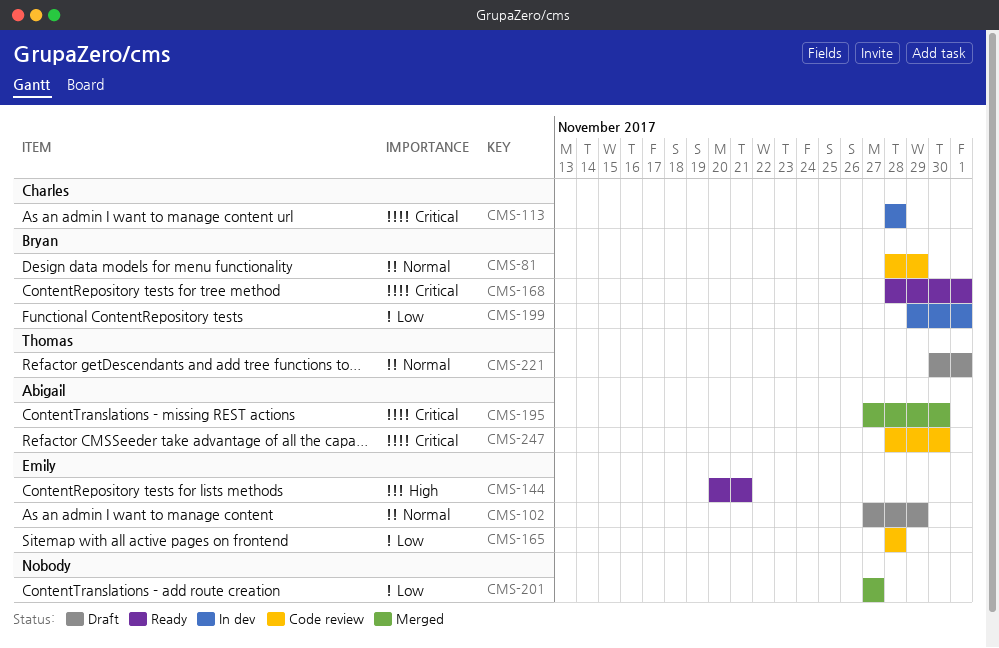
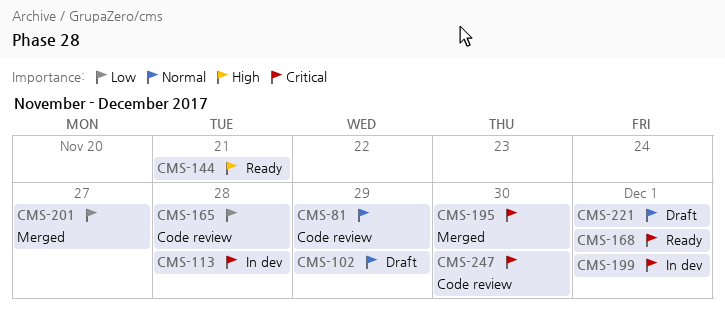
CMS-199, priority: Low -> Critical

